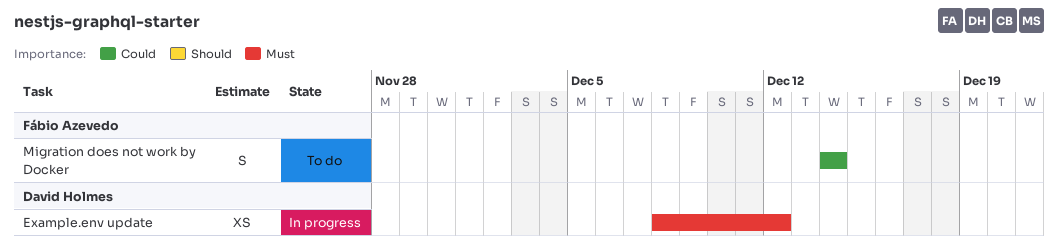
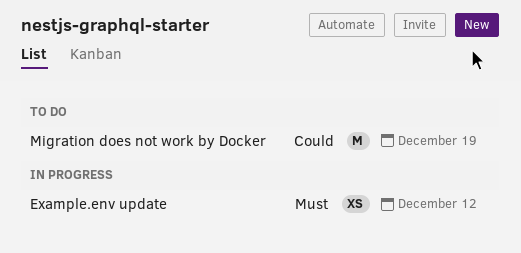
Migration does not work by Docker, estimate: S -> M
Migration does not work by Docker, due: Dec 14 -> Dec 19

